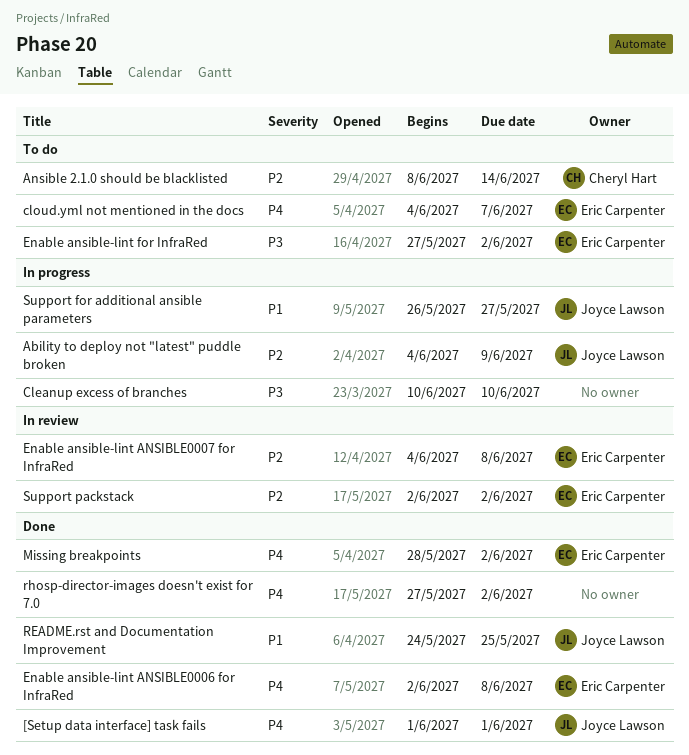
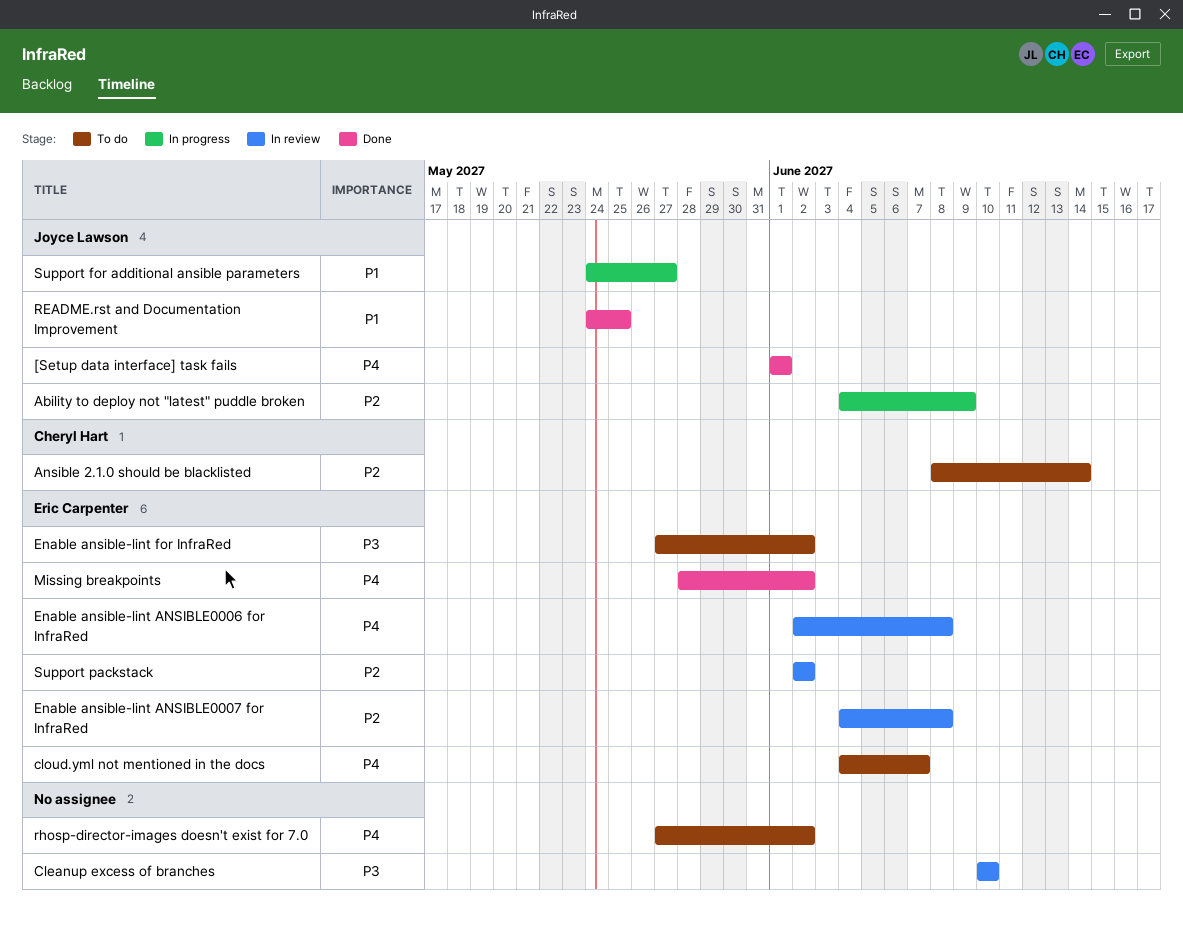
Cleanup excess of branches, status: In progress -> In review
Enable ansible-lint ANSIBLE0006 for InfraRed, status: Done -> In review
rhosp-director-images doesn't exist for 7.0, status: Done -> To do
Support for additional ansible parameters, start: May 26 -> May 24

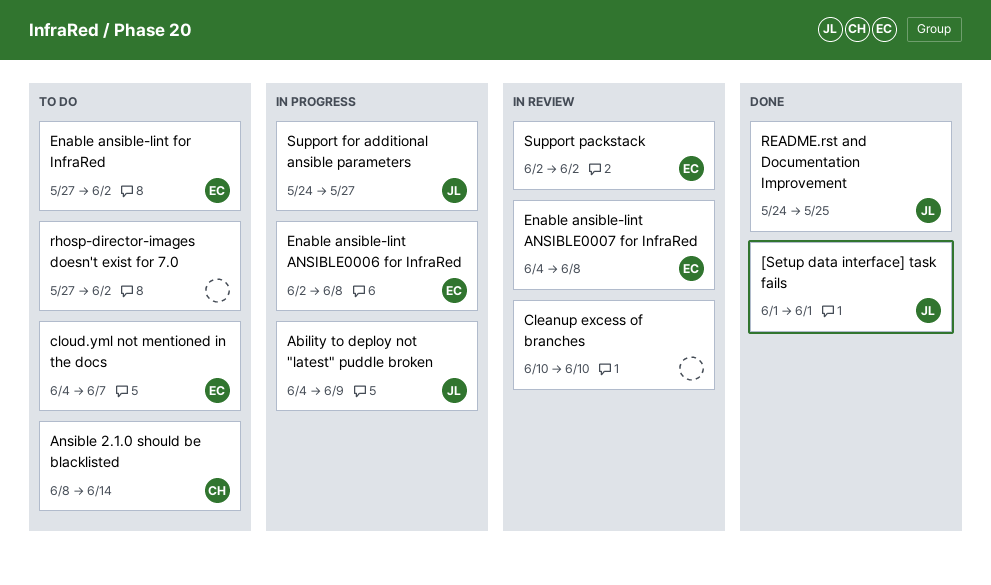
Enable ansible-lint ANSIBLE0006 for InfraRed, status: In review -> In progress
Missing breakpoints: present -> none

